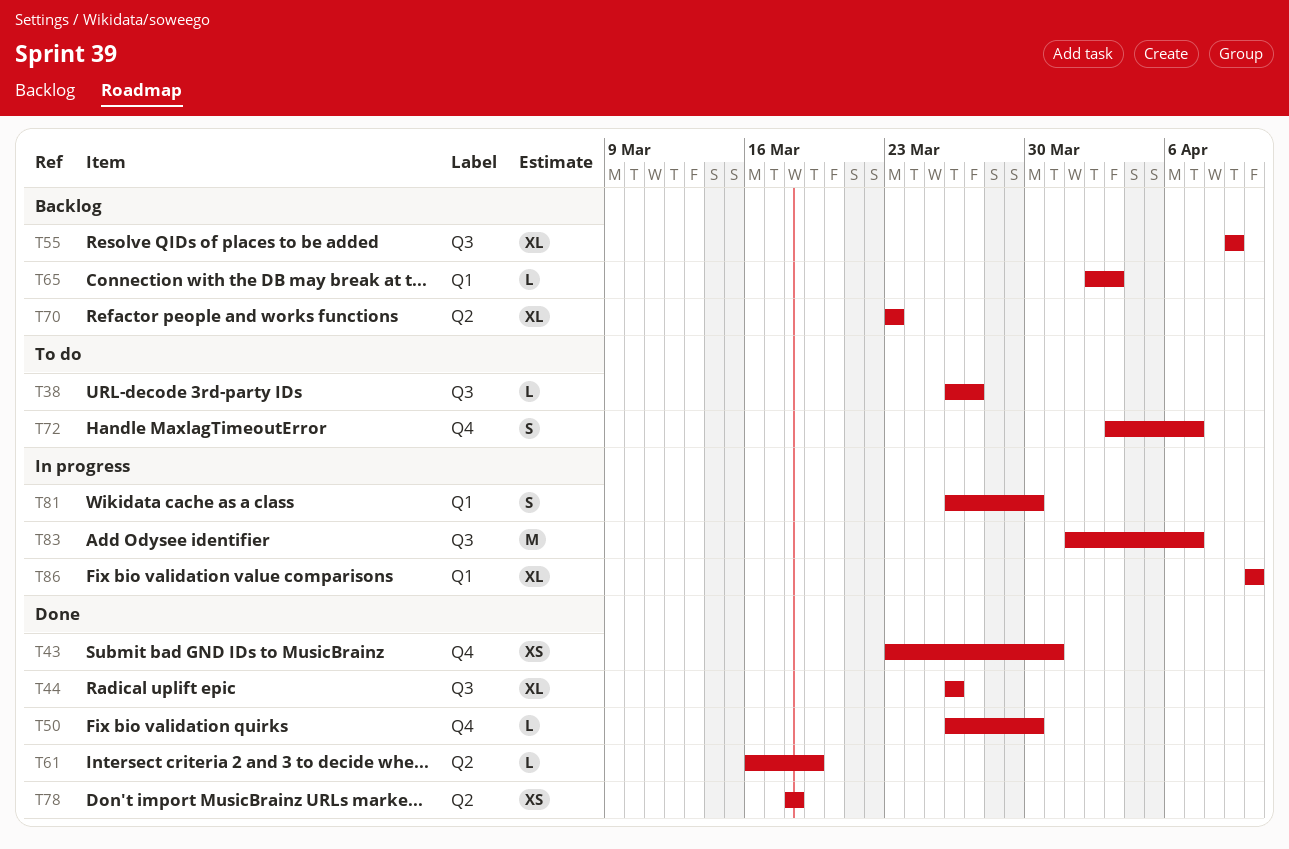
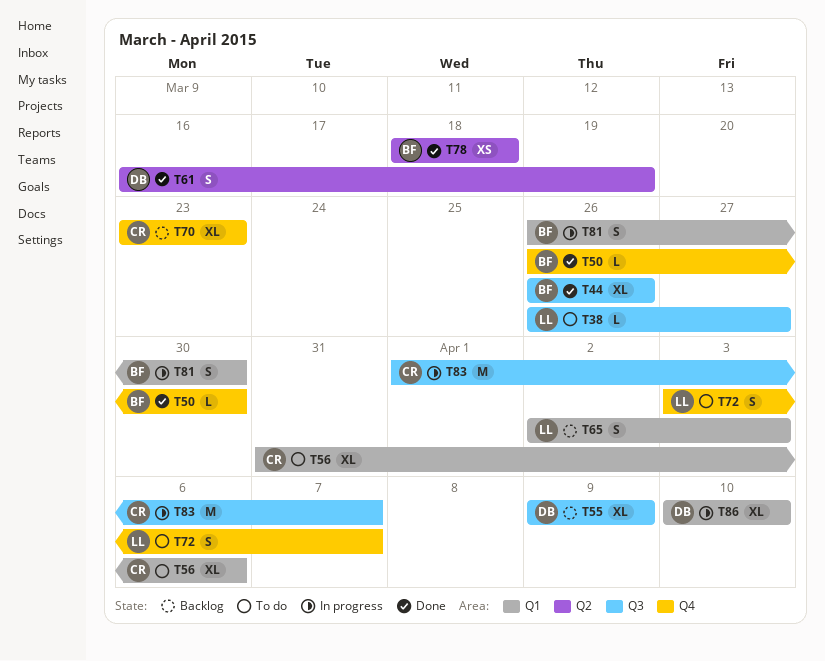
T43: present -> none
T56: none -> present
T61, estimate: L -> S
T65, estimate: L -> S
T70, label: Q2 -> Q4

